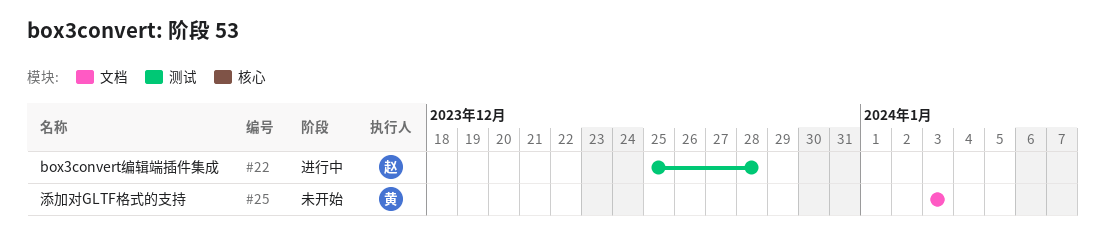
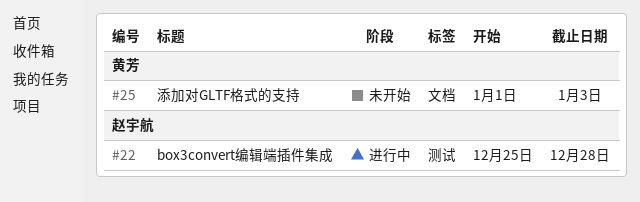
#25, start: Jan 3 -> Jan 1

